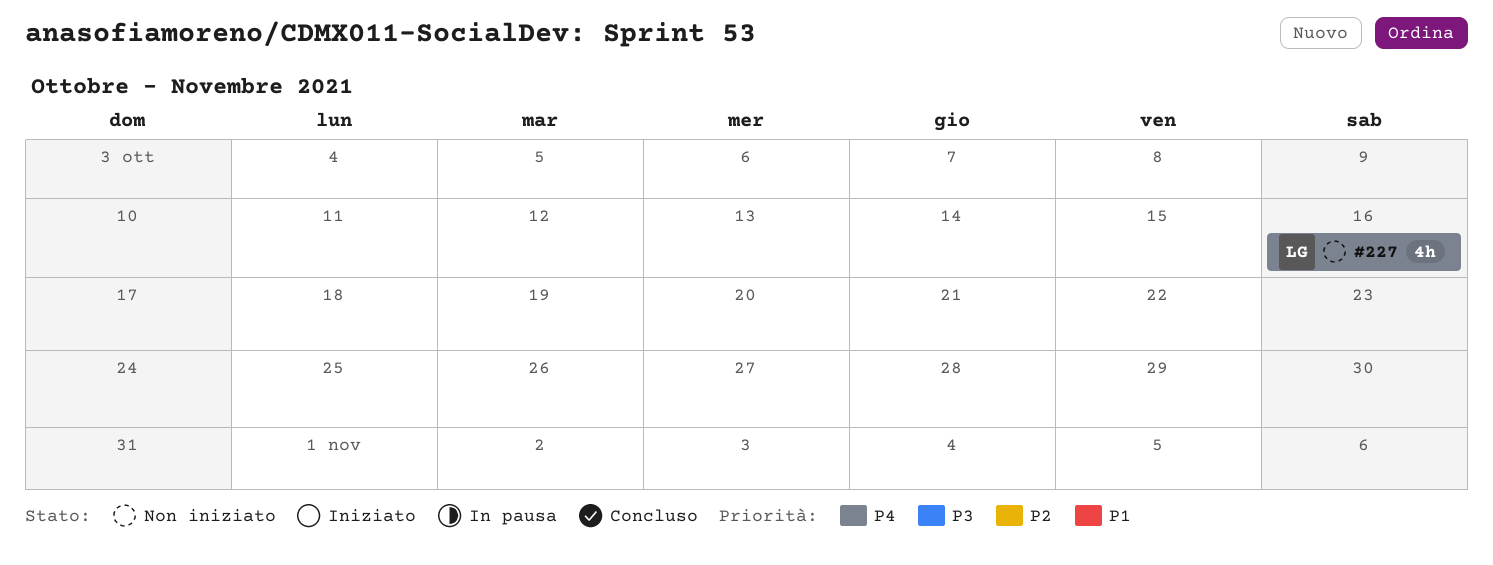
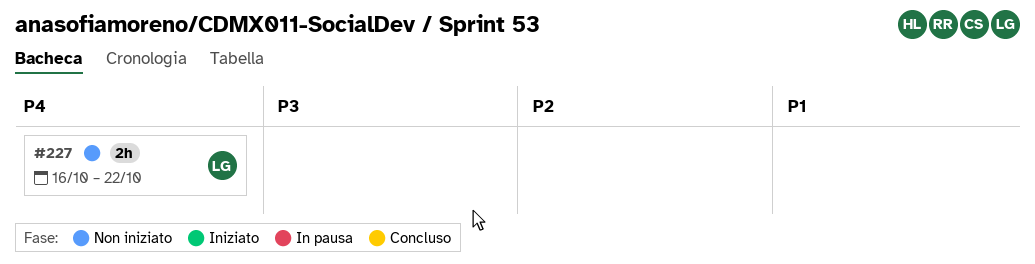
#227, estimate: 4h -> 2h
#227, due: Oct 16 -> Oct 22

